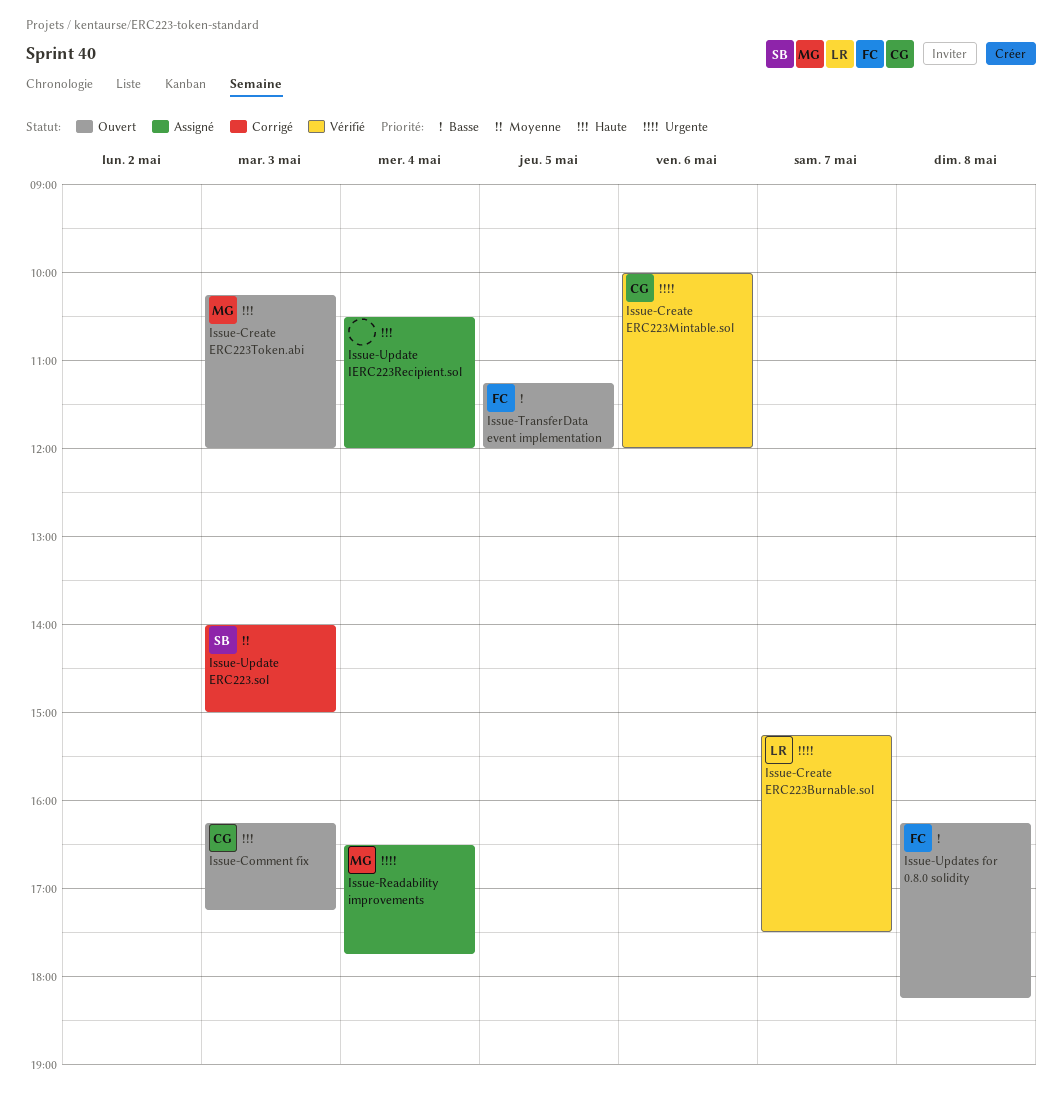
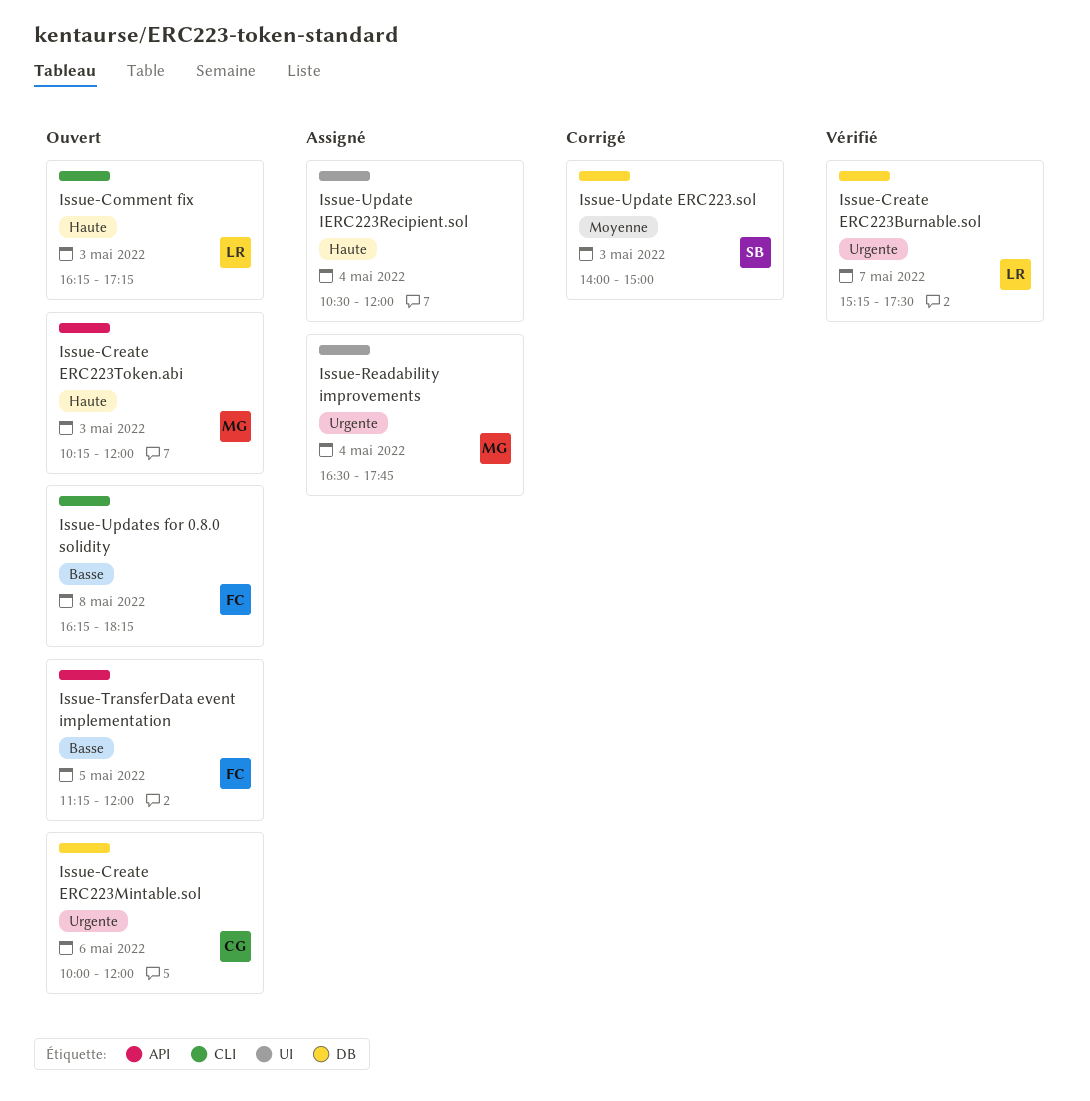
Issue-Comment fix, owner: CG -> LR
Issue-Create ERC223Mintable.sol, status: Vérifié -> Ouvert

